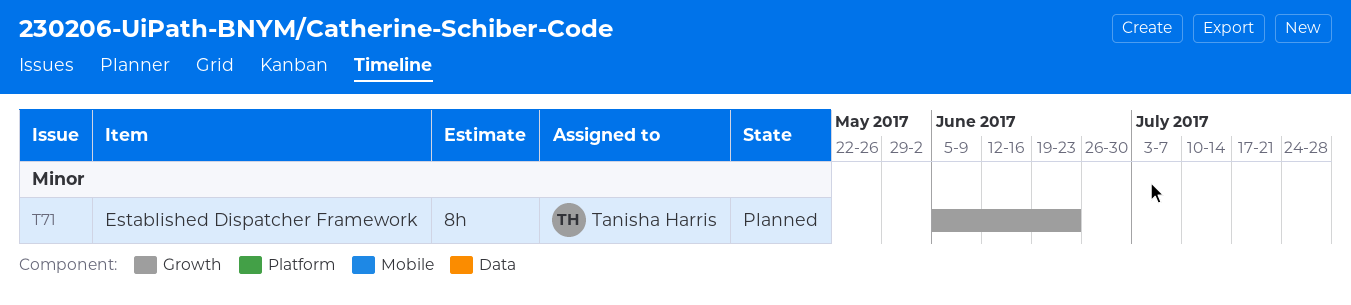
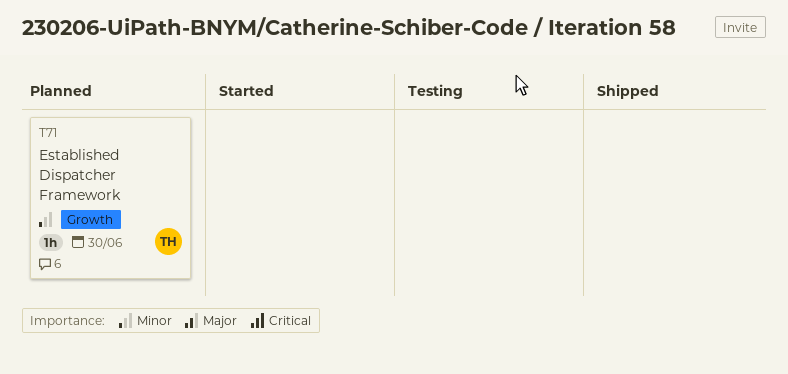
T71, estimate: 8h -> 1h
T71, due: Jun 23 -> Jun 30

